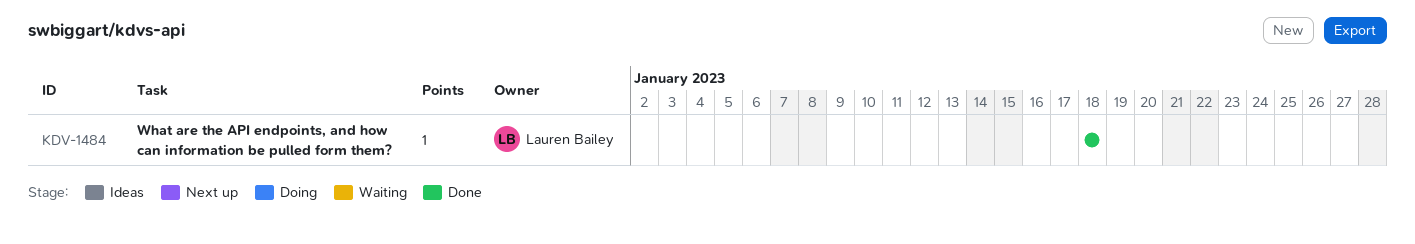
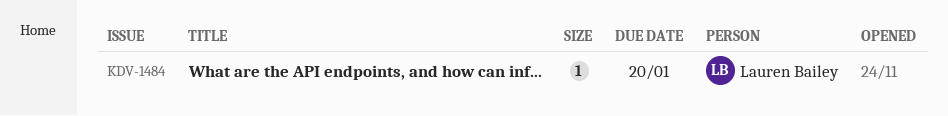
KDV-1484, due: Jan 18 -> Jan 20

